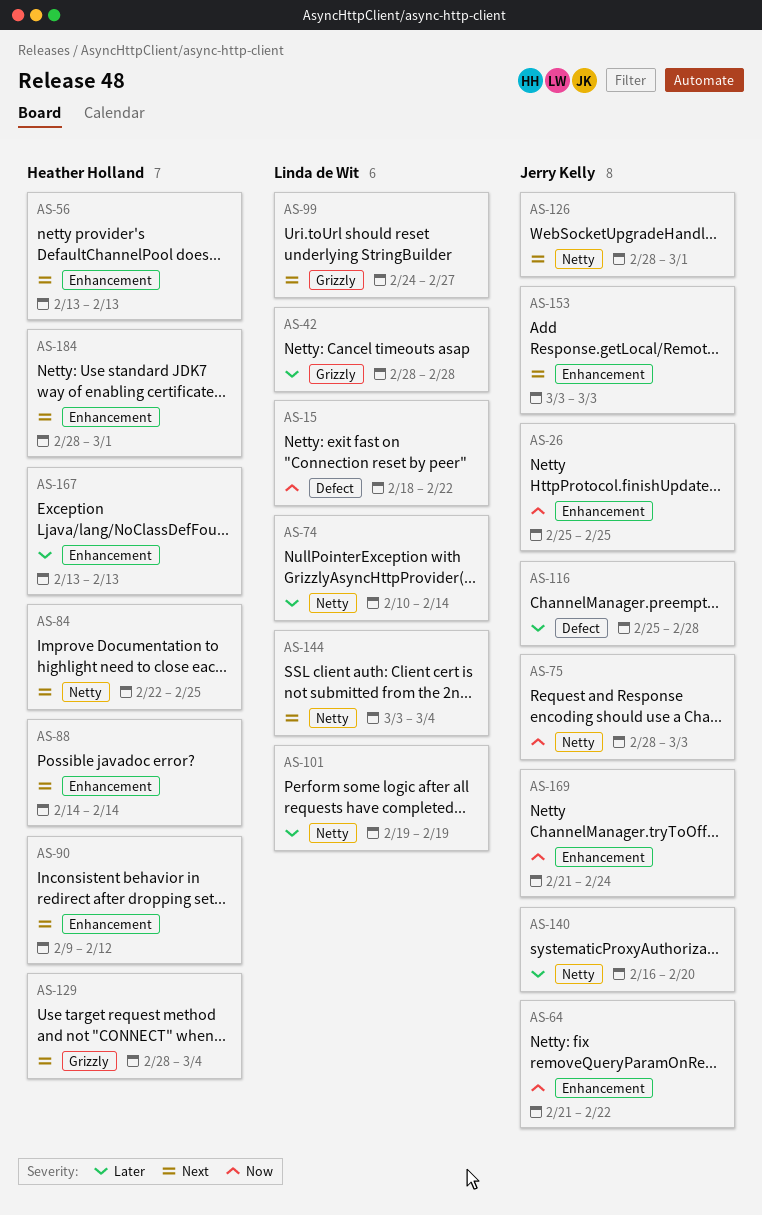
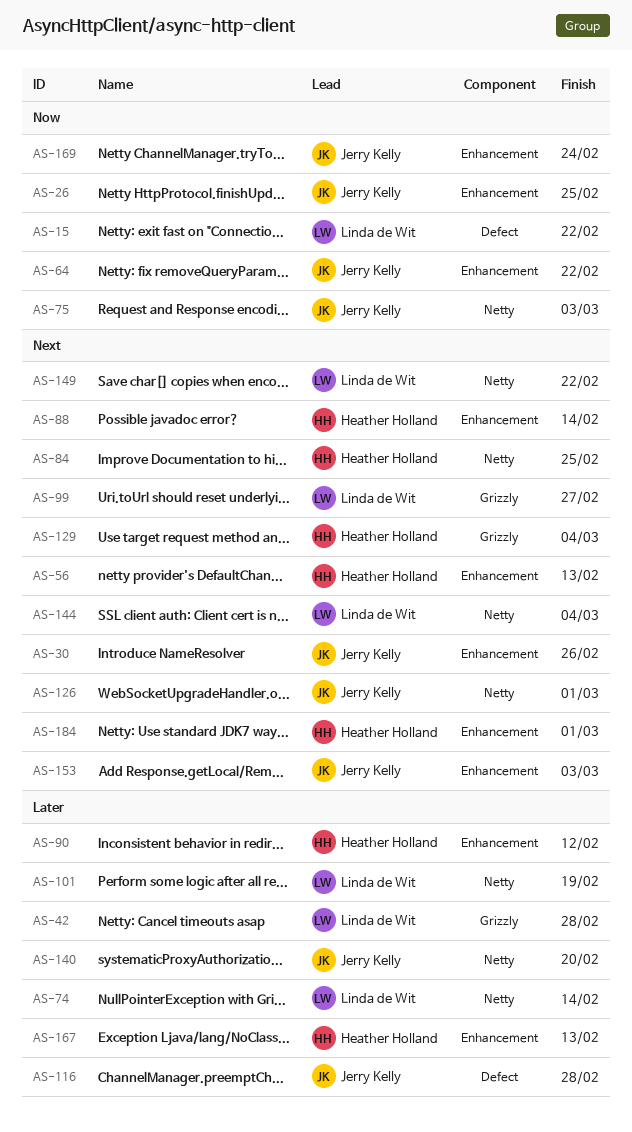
AS-30: none -> present
AS-90, priority: Next -> Later
AS-149: none -> present

